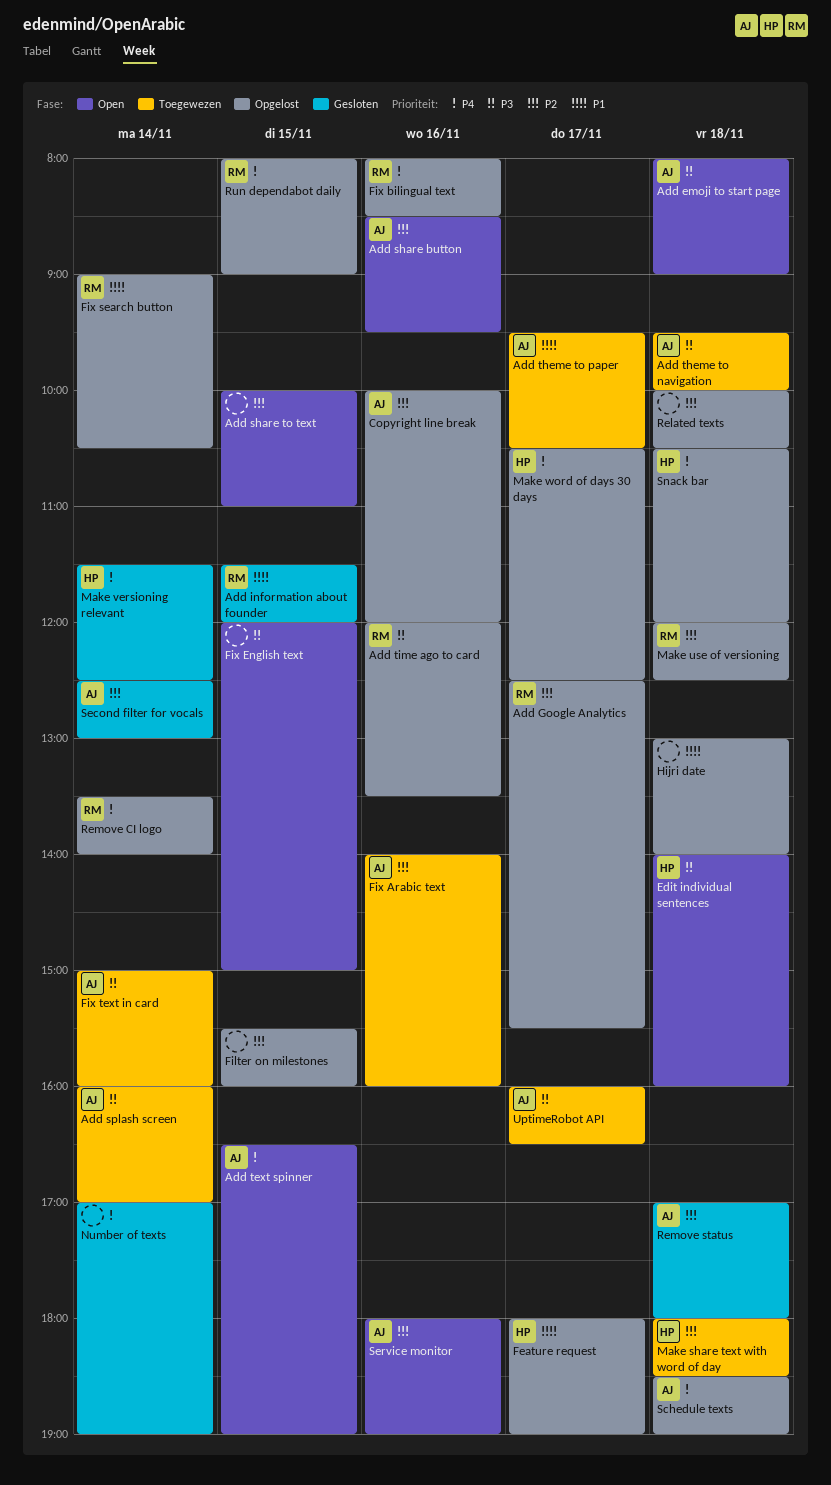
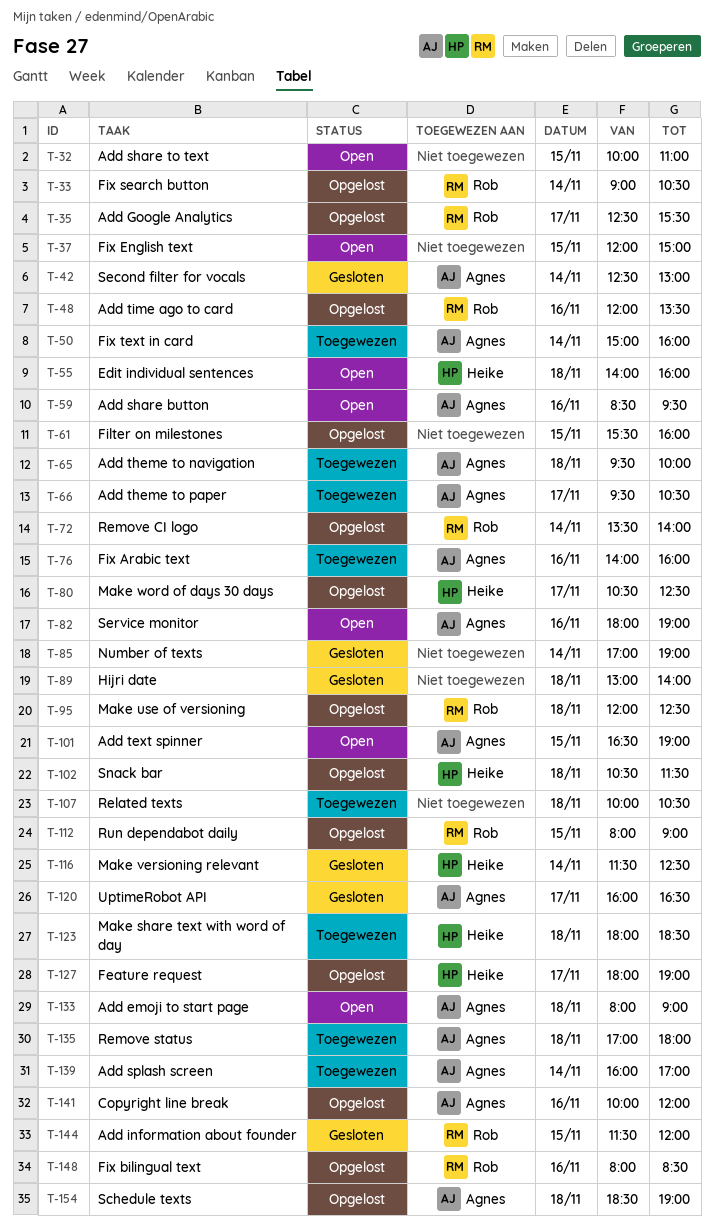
Hijri date, status: Opgelost -> Gesloten
Related texts, status: Opgelost -> Toegewezen
Remove status, status: Gesloten -> Toegewezen
Snack bar, ends: 12:00 -> 11:30
UptimeRobot API, status: Toegewezen -> Gesloten

